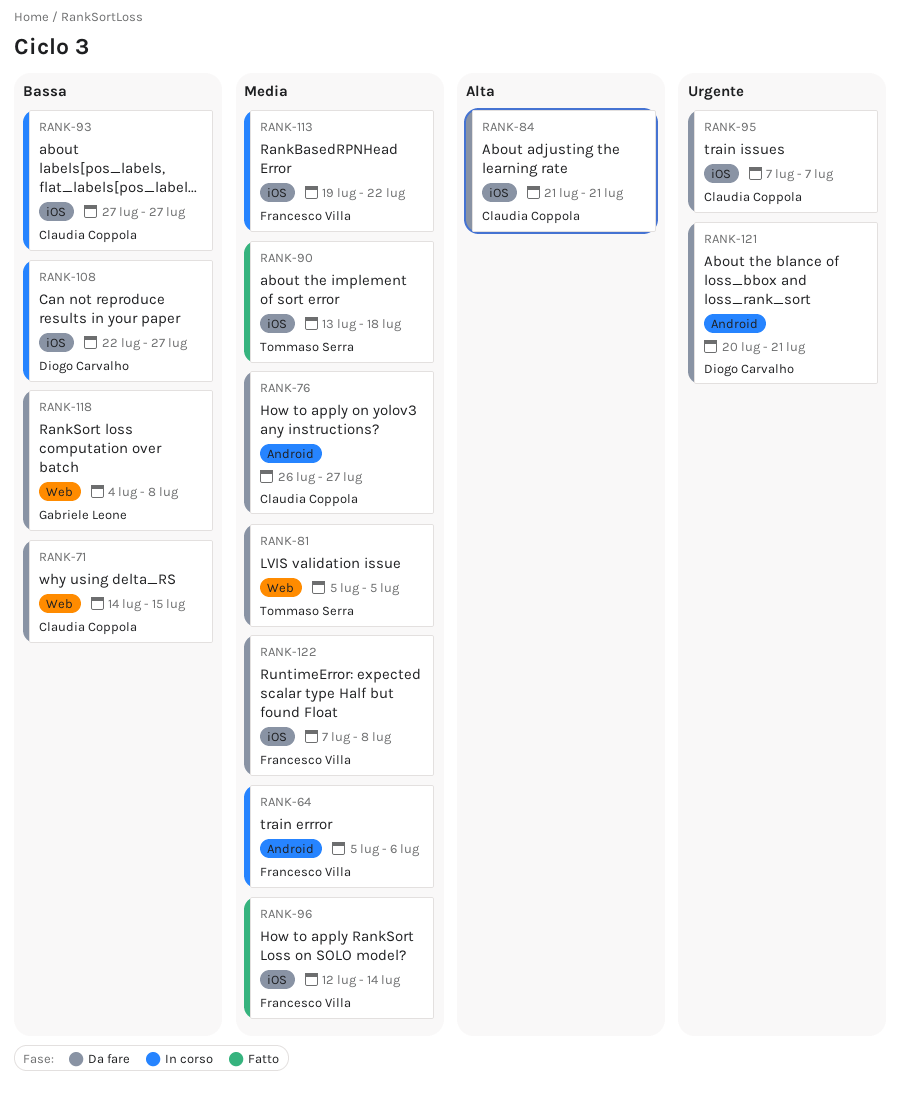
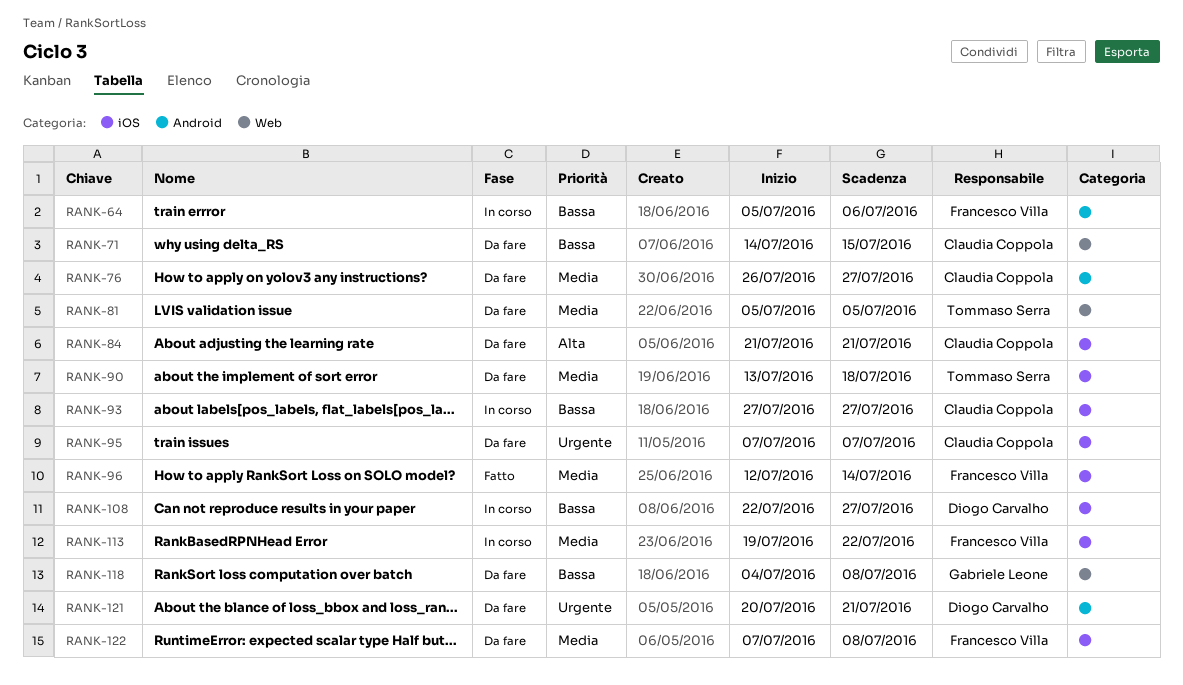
RANK-64, priority: Media -> Bassa
RANK-90, status: Fatto -> Da fare

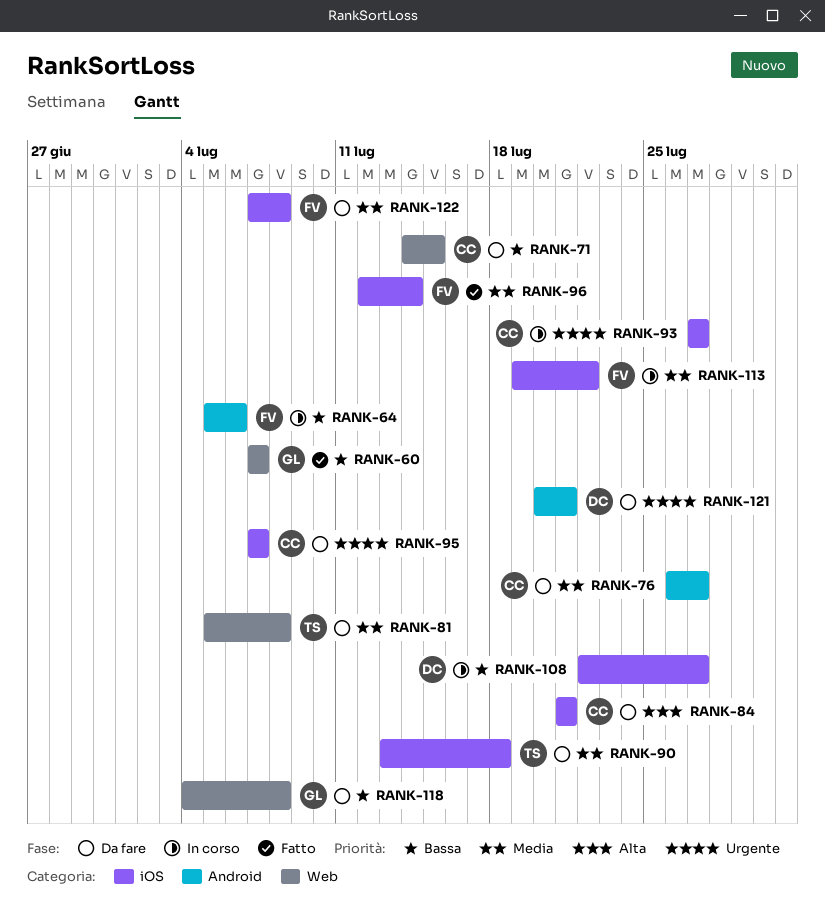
RANK-60: none -> present
RANK-81, due: Jul 5 -> Jul 8
RANK-93, priority: Bassa -> Urgente

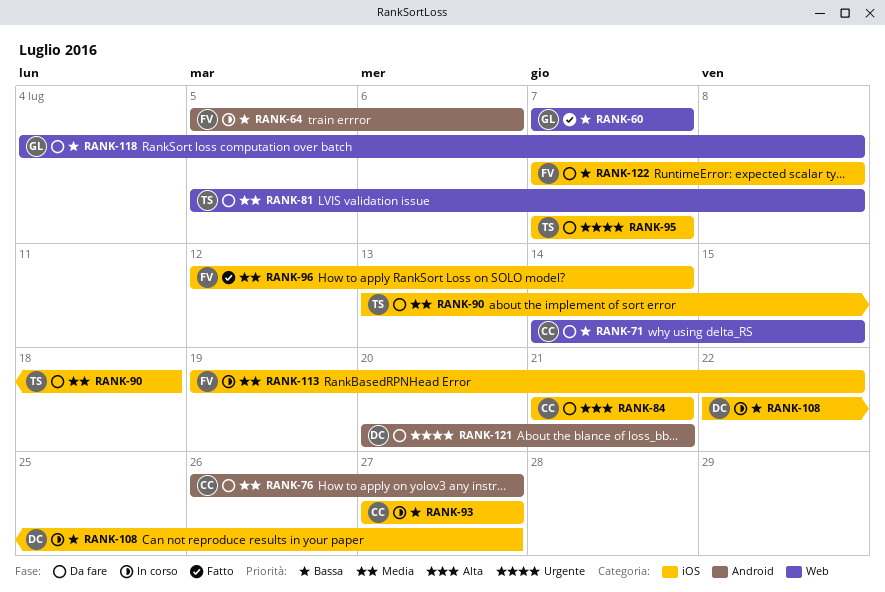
RANK-93, priority: Urgente -> Bassa
RANK-95, owner: CC -> TS
RANK-122, priority: Media -> Bassa

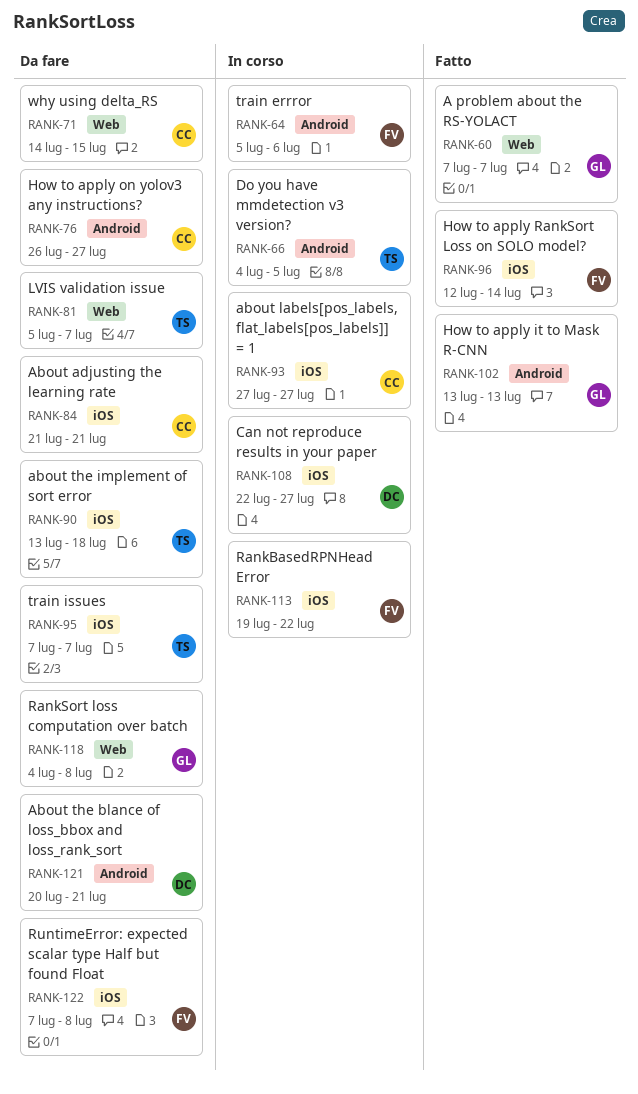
RANK-66: none -> present
RANK-81, due: Jul 8 -> Jul 7
RANK-102: none -> present

